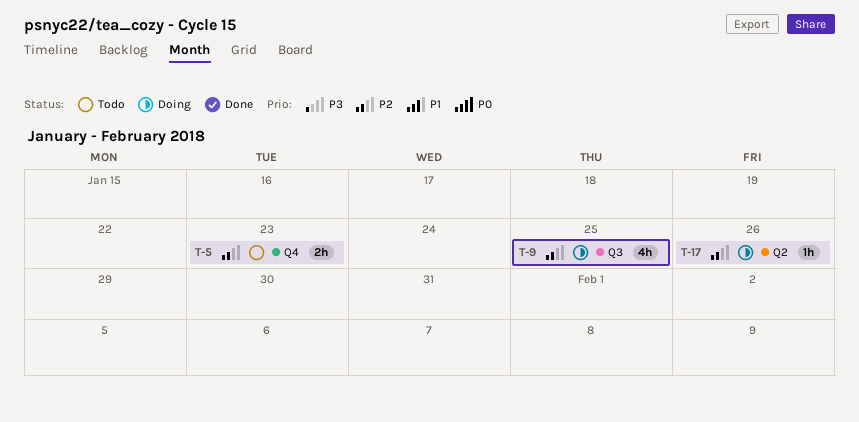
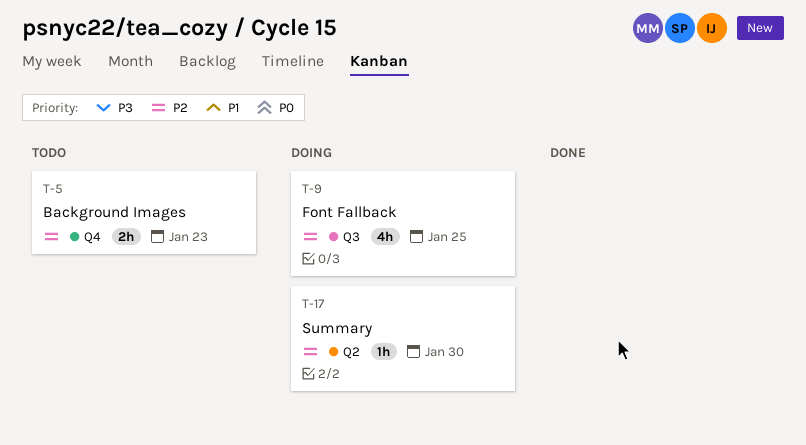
T-17, due: Jan 26 -> Jan 30

